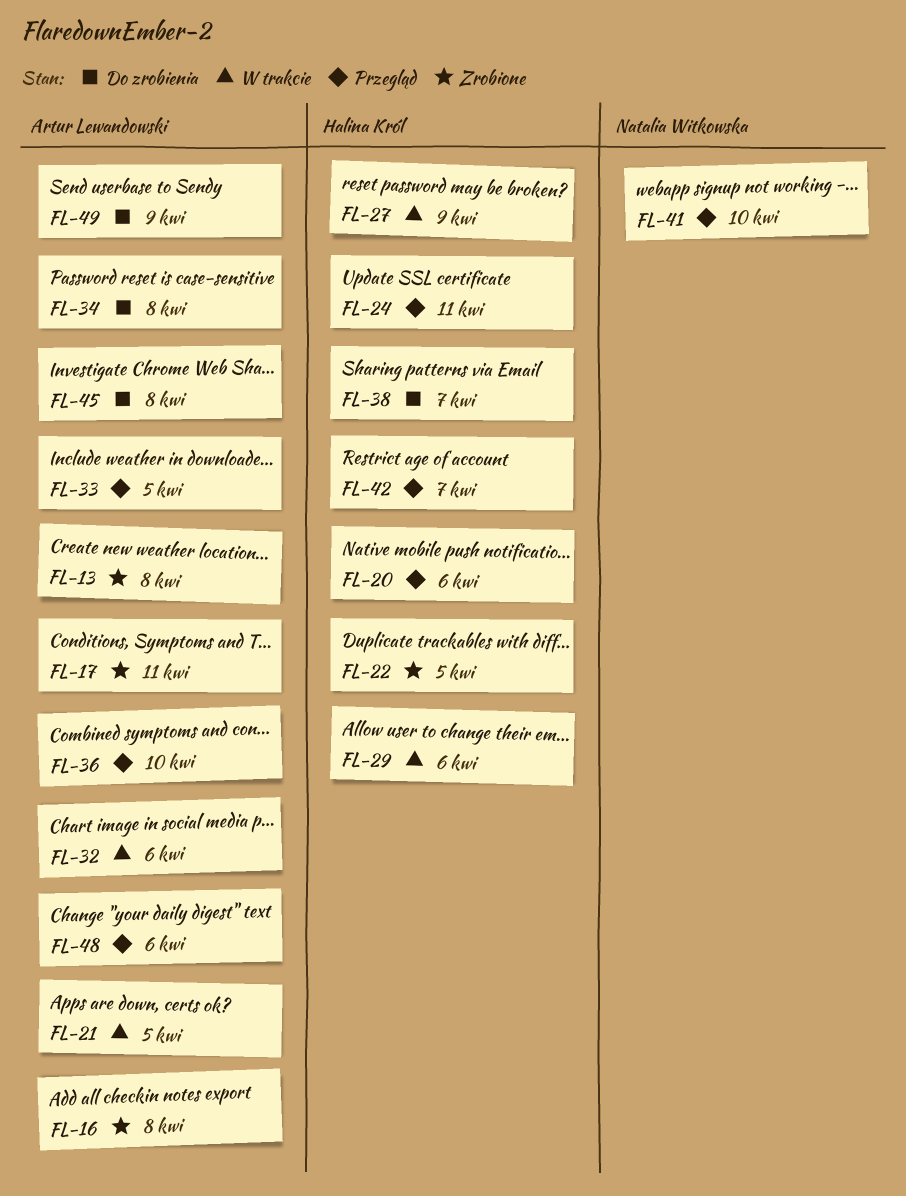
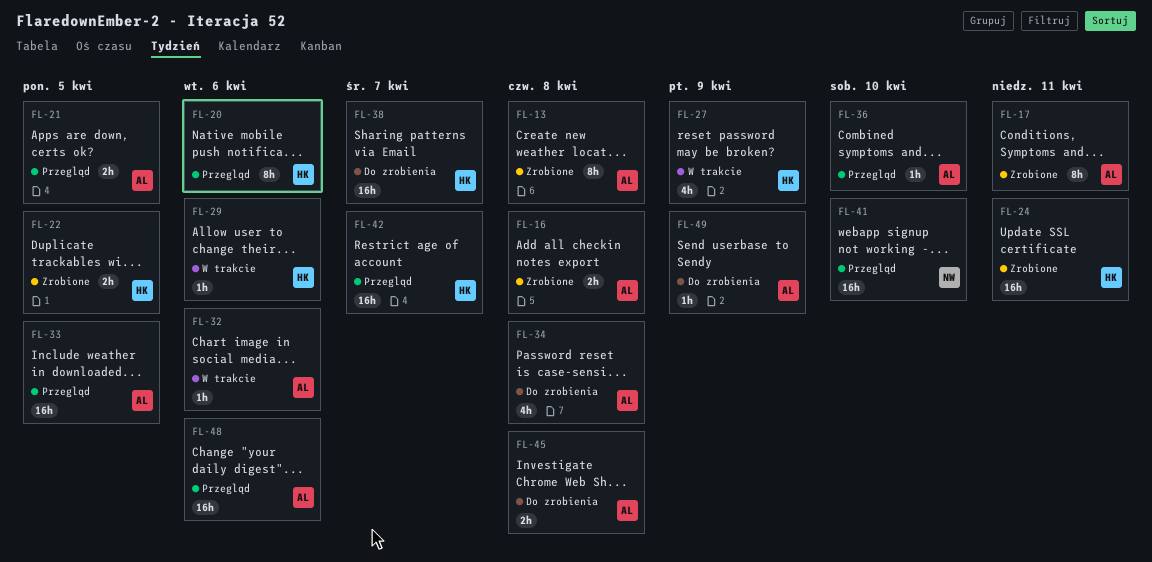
FL-21, status: W trakcie -> Przegląd
FL-24, status: Przegląd -> Zrobione

